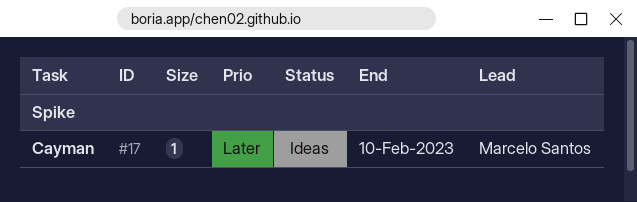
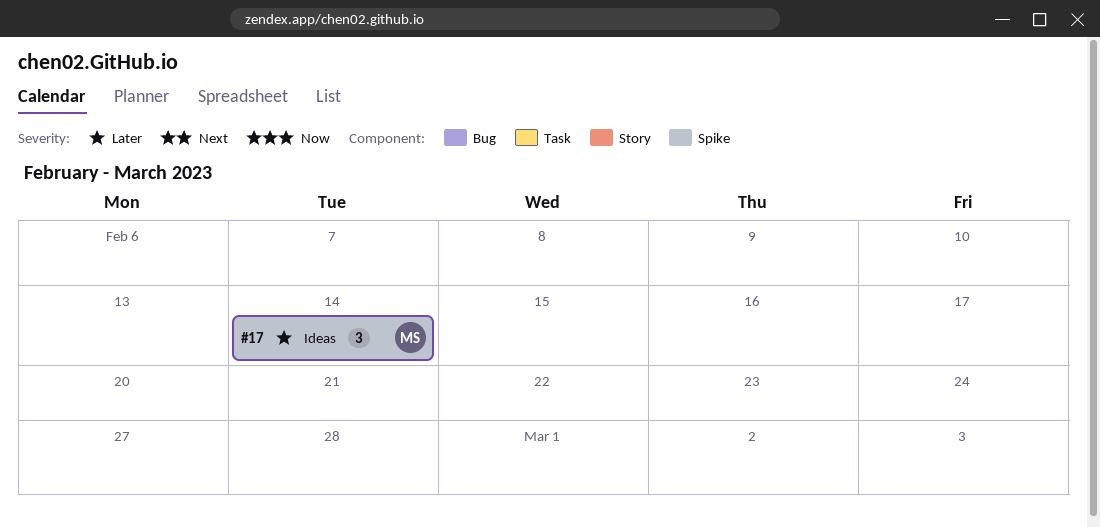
#17, estimate: 1 -> 3
#17, due: Feb 10 -> Feb 14

